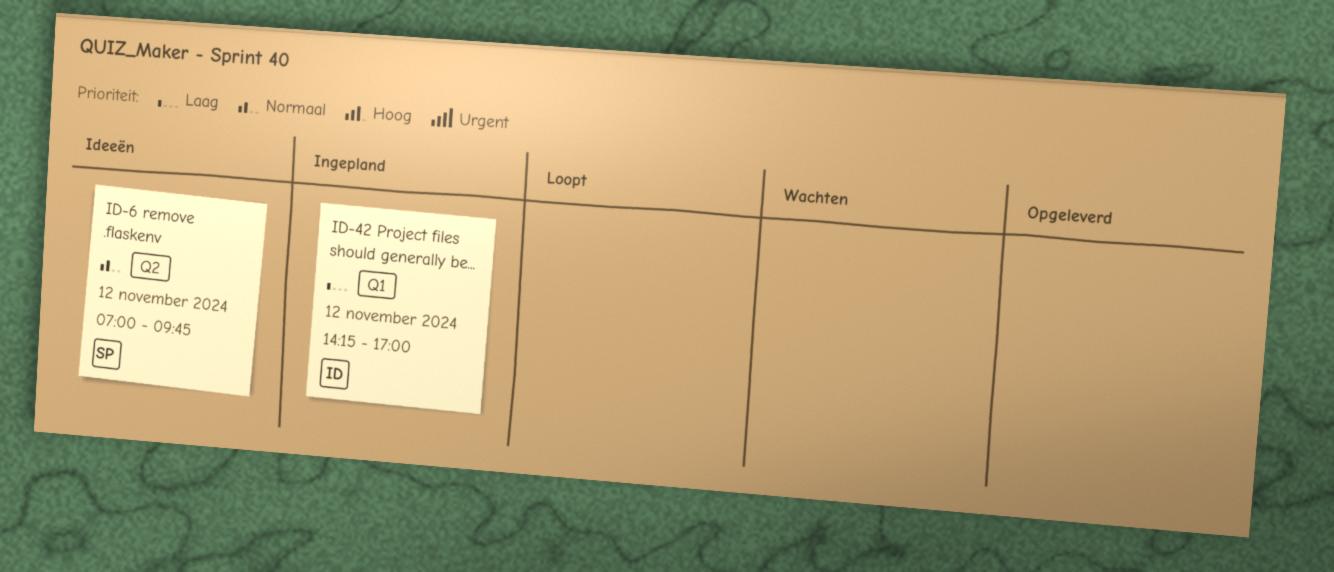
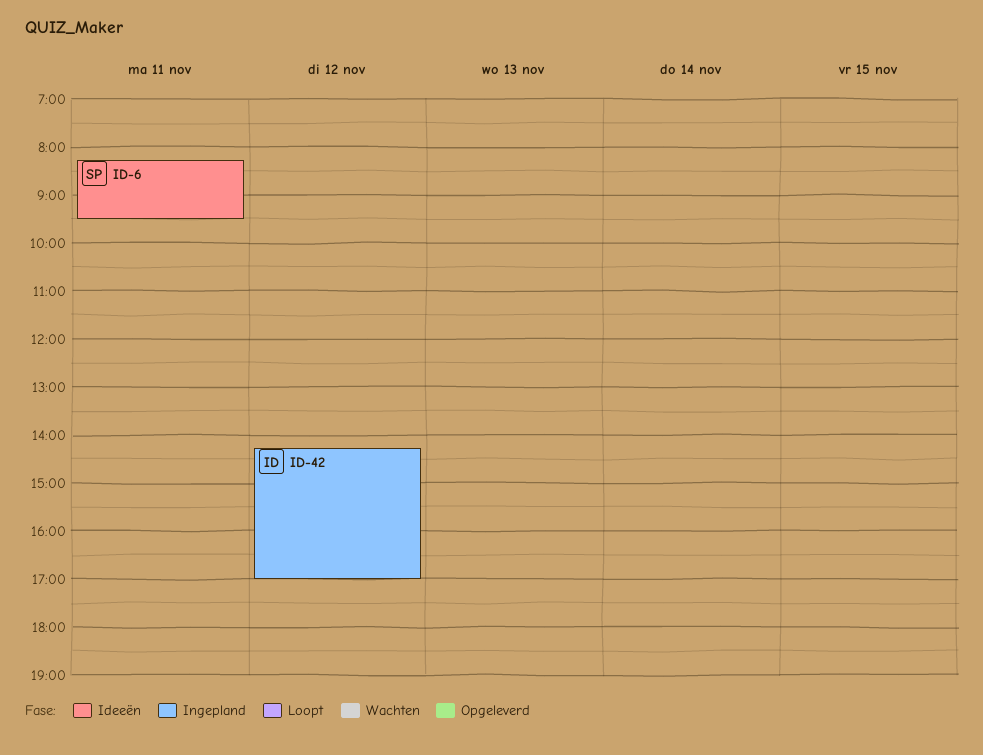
ID-6, day: Nov 12 -> Nov 11
ID-6, begins: 07:00 -> 08:15
ID-6, ends: 09:45 -> 09:30

